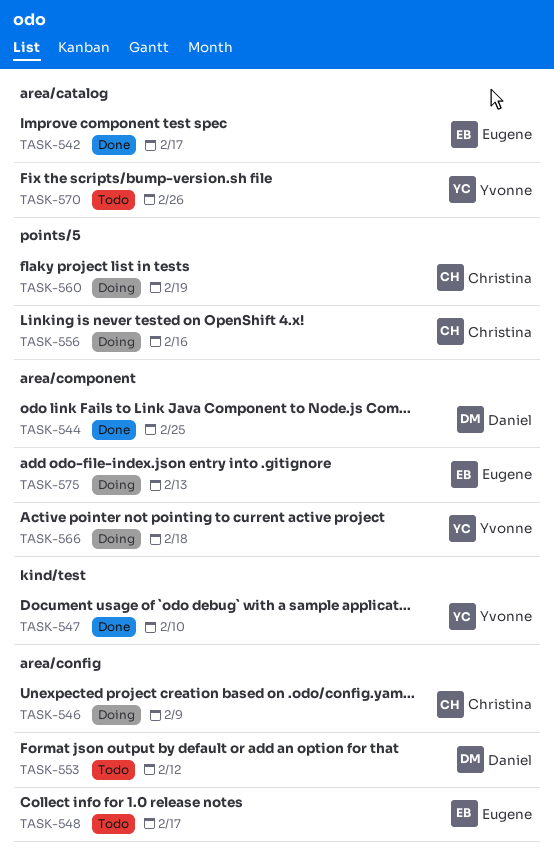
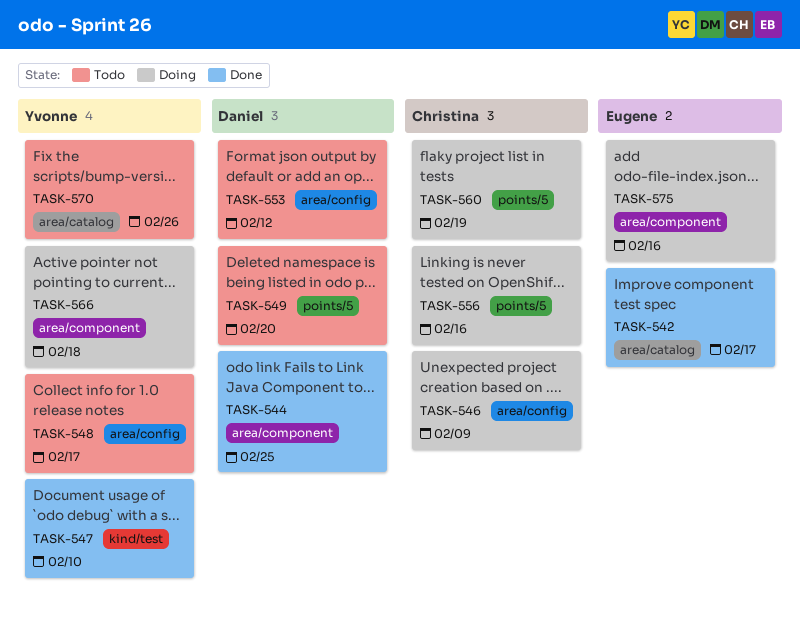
TASK-548, owner: Eugene -> Yvonne
TASK-549: none -> present
TASK-575, due: Feb 13 -> Feb 16

